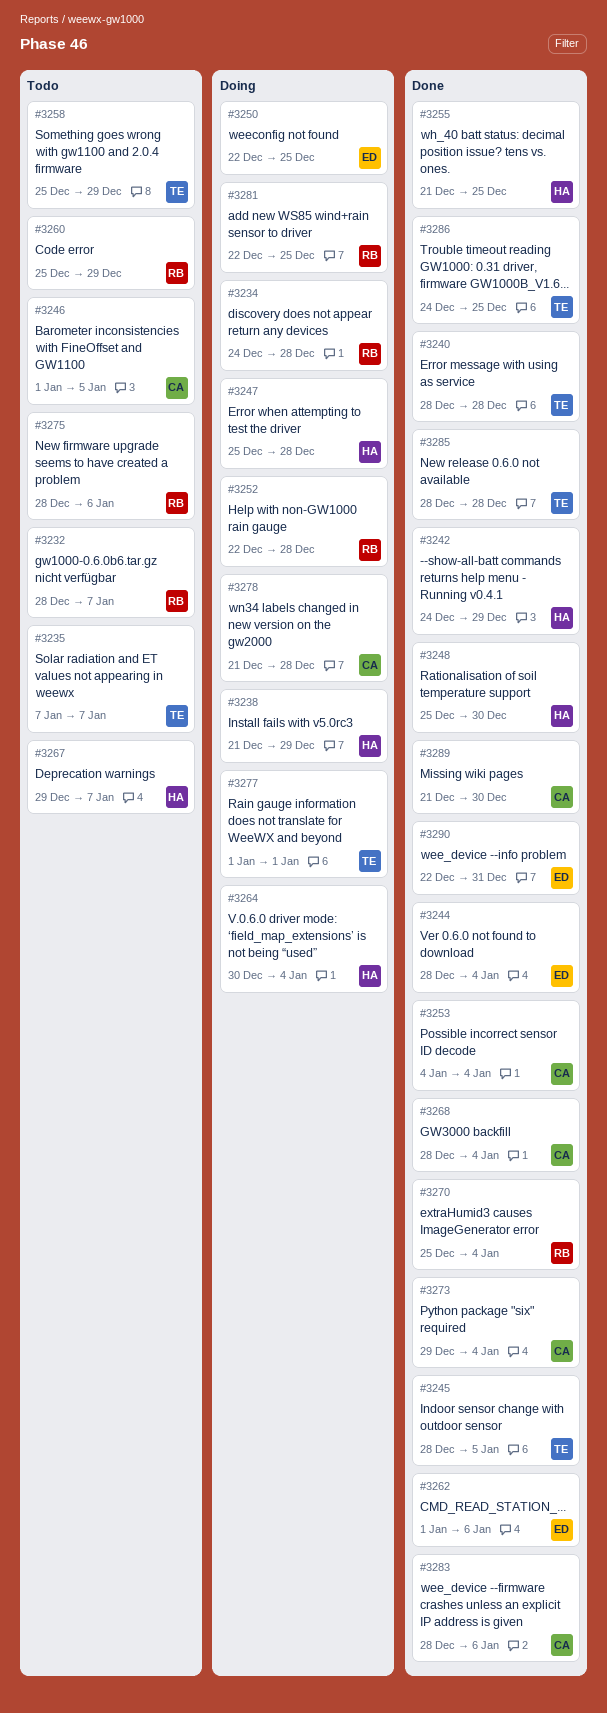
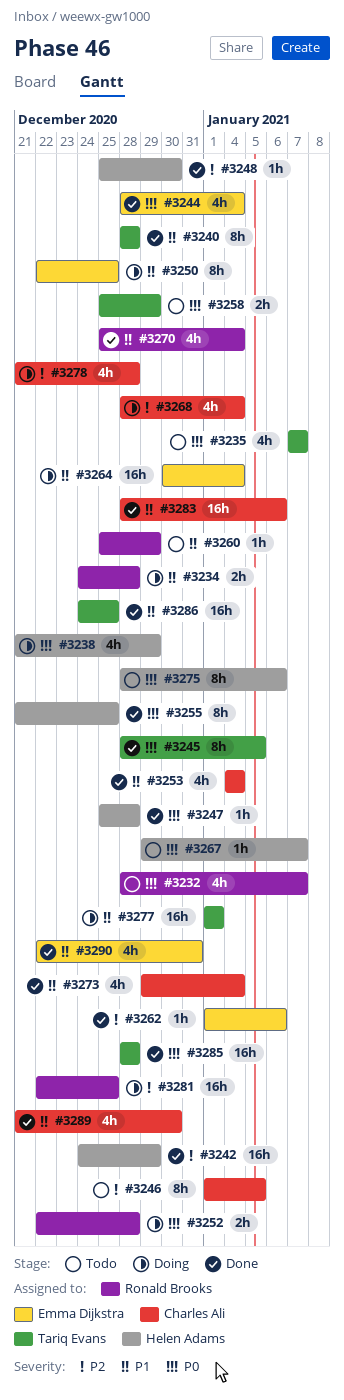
#3247, status: Doing -> Done
#3264, owner: Helen Adams -> Emma Dijkstra
#3268, status: Done -> Doing
#3275, owner: Ronald Brooks -> Helen Adams

